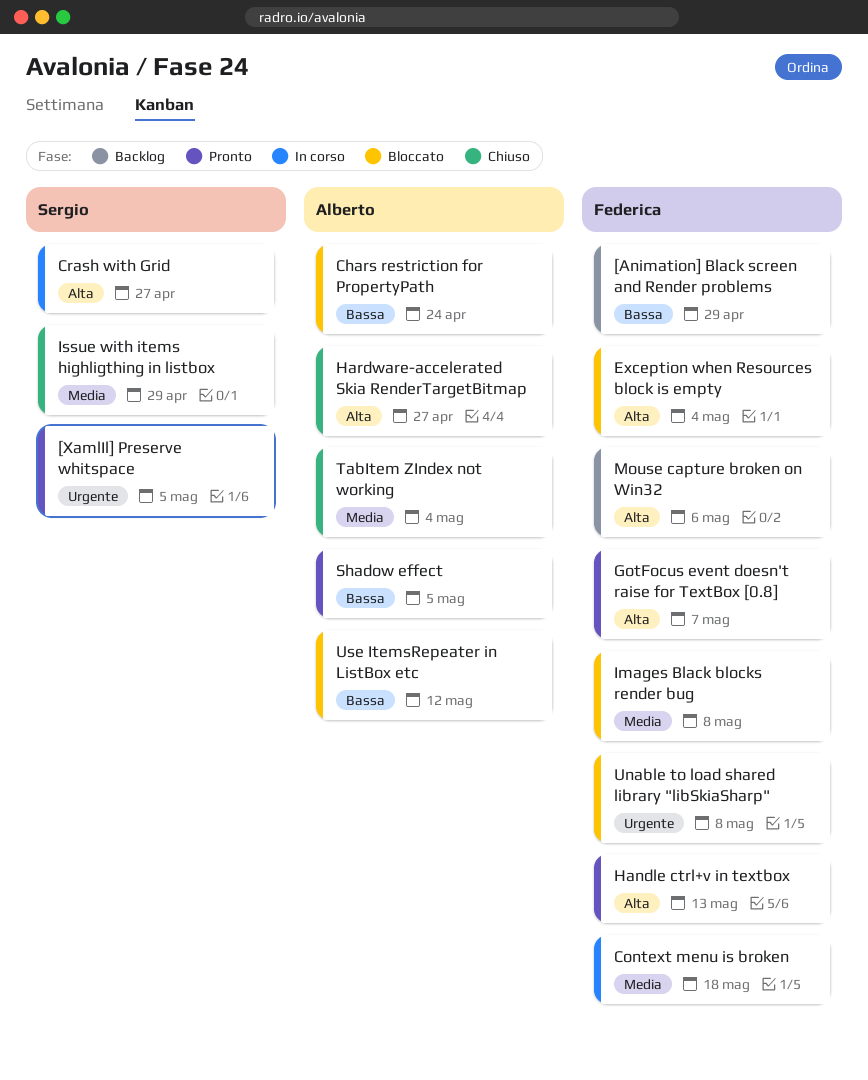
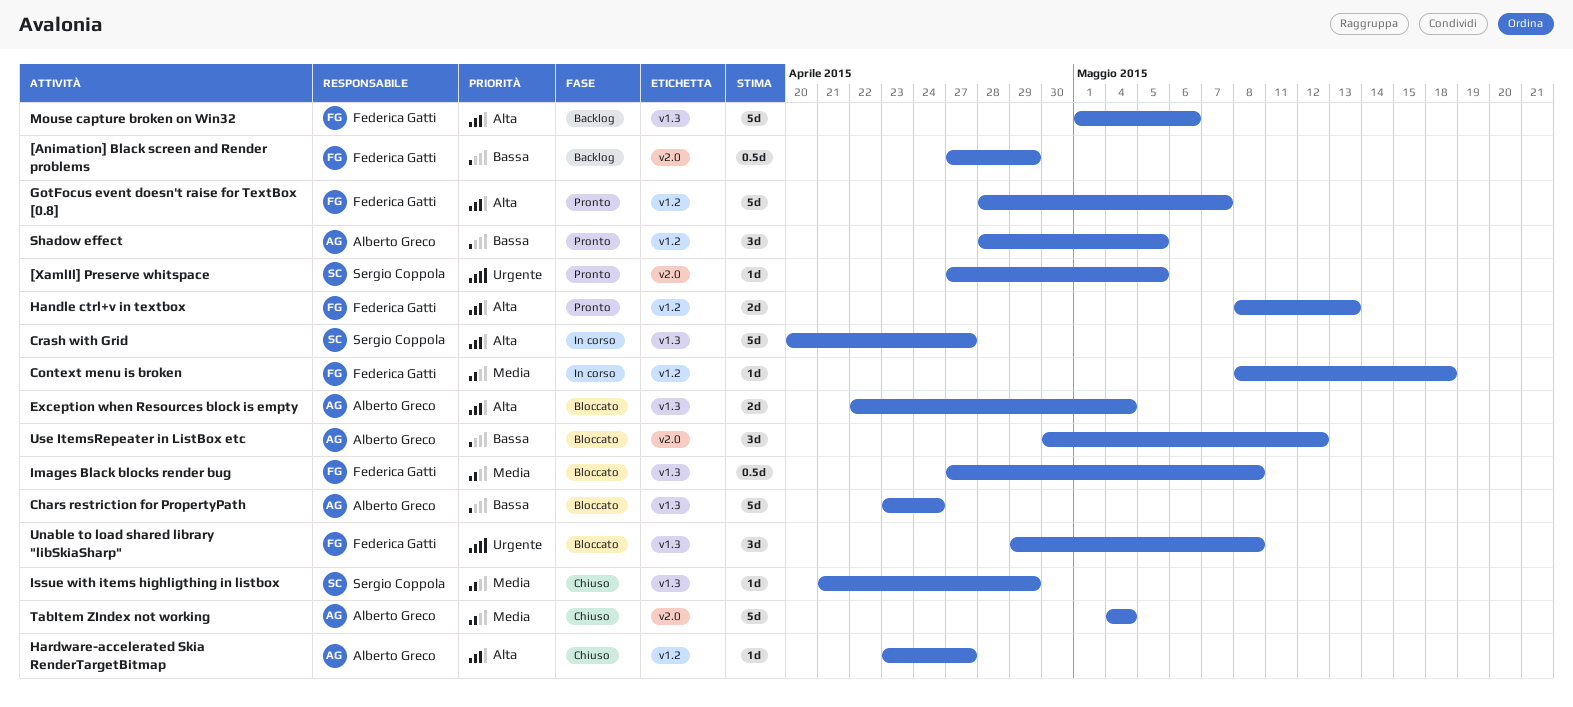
Exception when Resources block is empty, owner: Federica Gatti -> Alberto Greco

